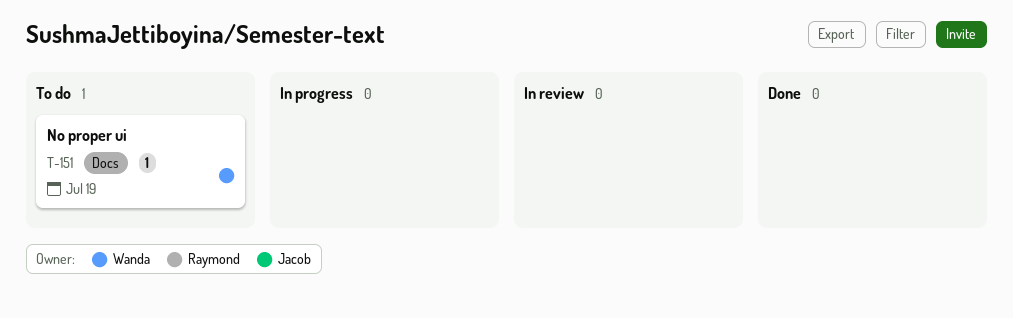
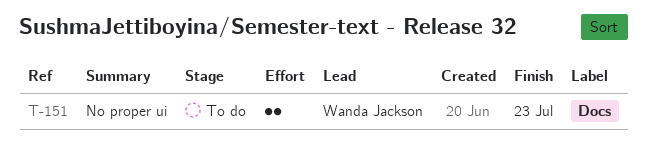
T-151, estimate: 1 -> 2
T-151, due: Jul 19 -> Jul 23

